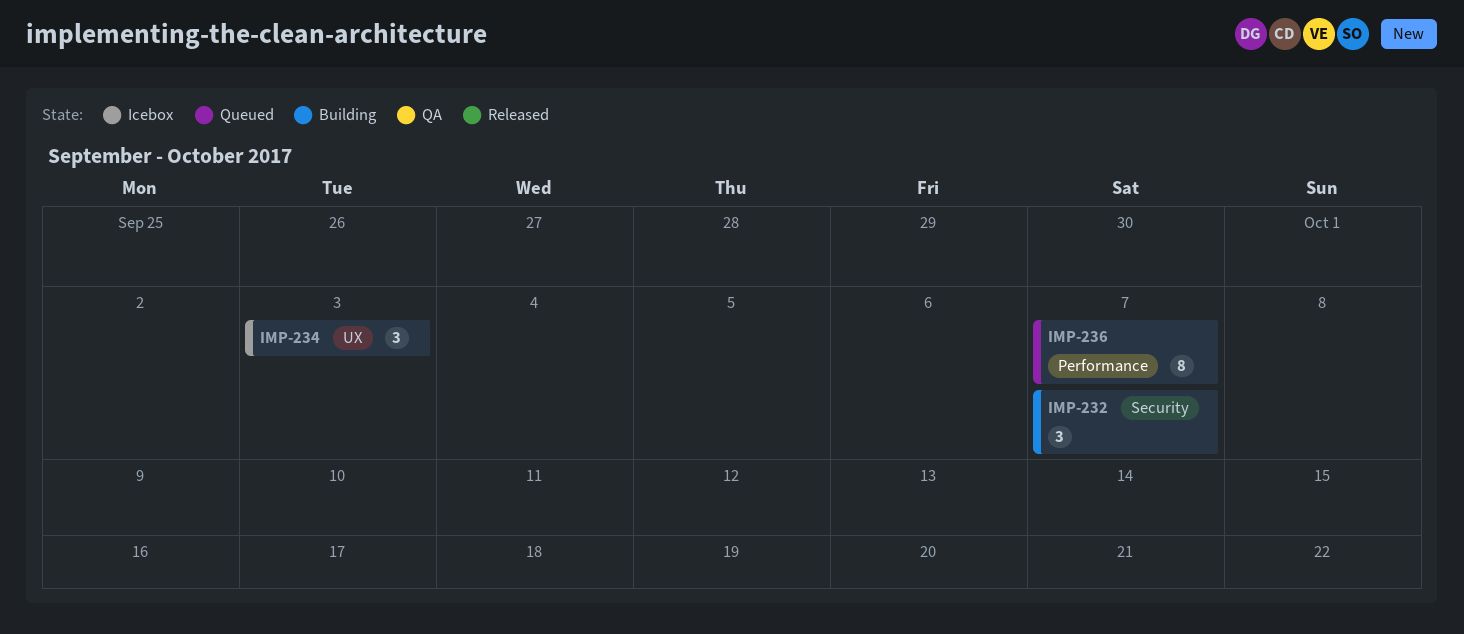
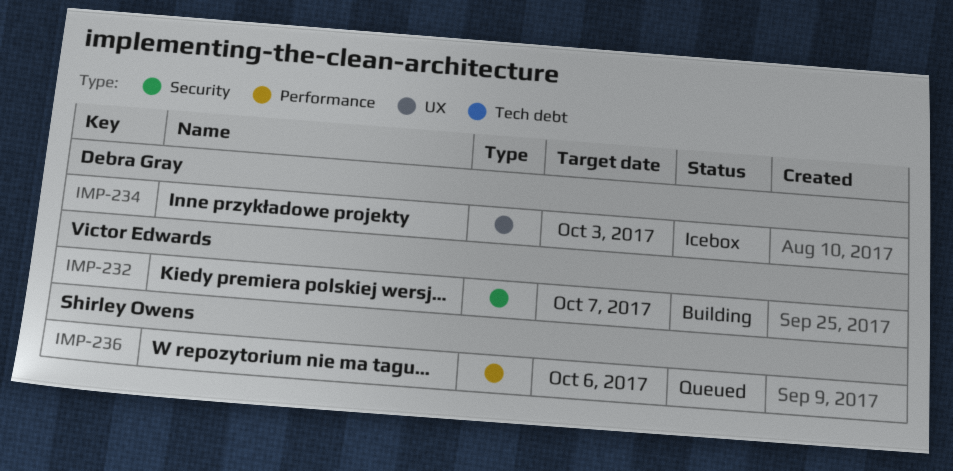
IMP-236, due: Oct 7 -> Oct 6

